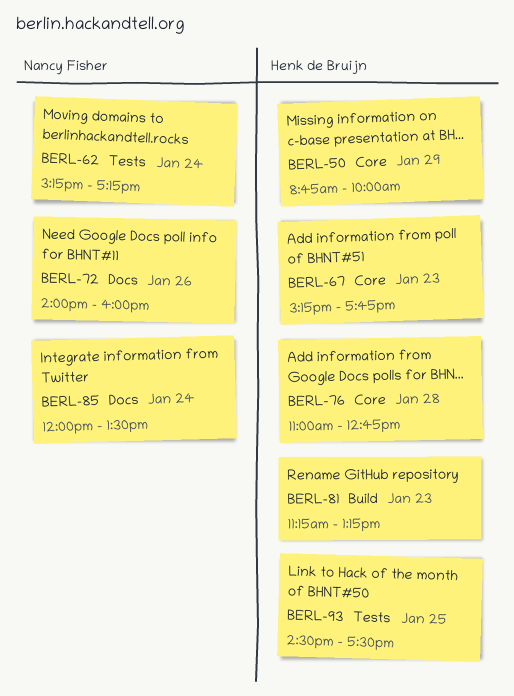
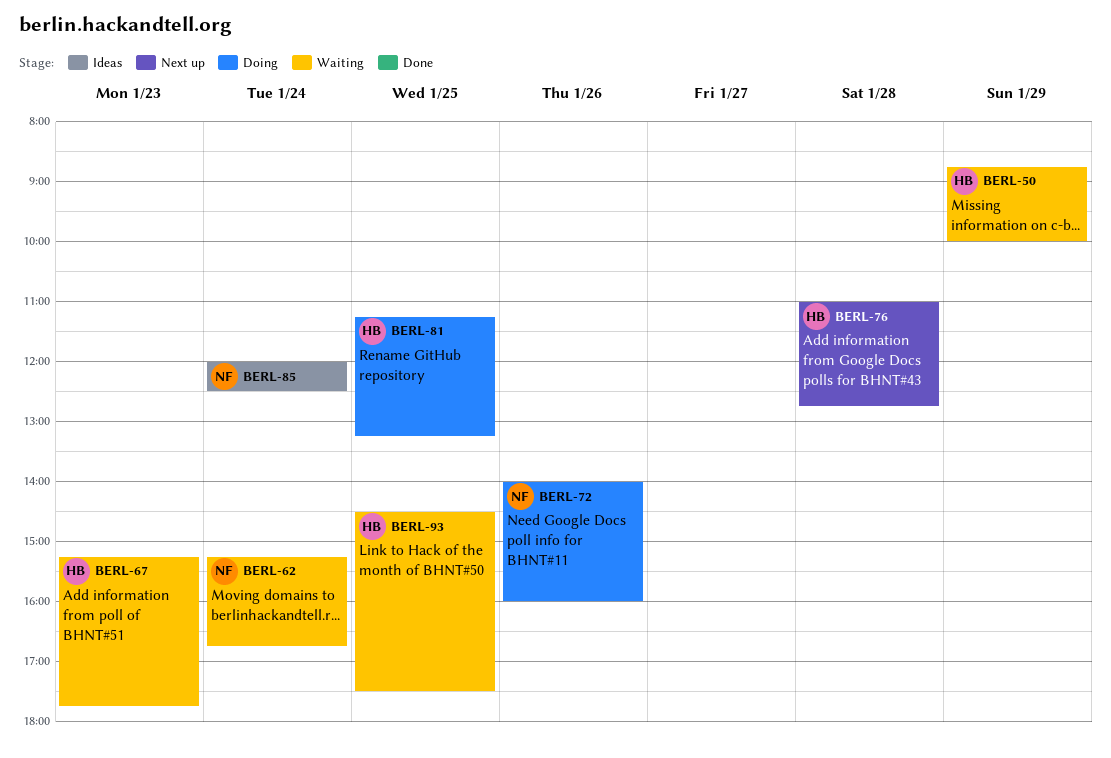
BERL-62, ends: 17:15 -> 16:45
BERL-81, day: Jan 23 -> Jan 25
BERL-85, ends: 13:30 -> 12:30

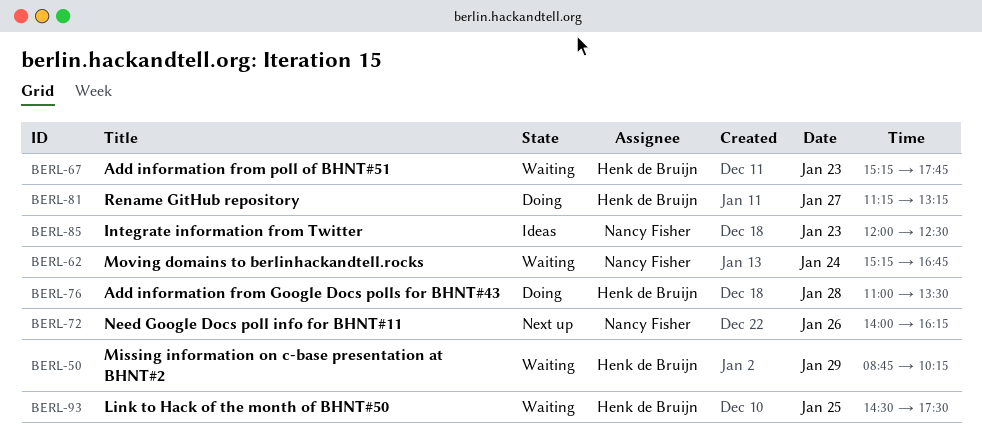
BERL-50, ends: 10:00 -> 10:15
BERL-72, status: Doing -> Next up
BERL-72, ends: 16:00 -> 16:15
BERL-76, status: Next up -> Doing
BERL-76, ends: 12:45 -> 13:30
BERL-81, day: Jan 25 -> Jan 27
BERL-85, day: Jan 24 -> Jan 23

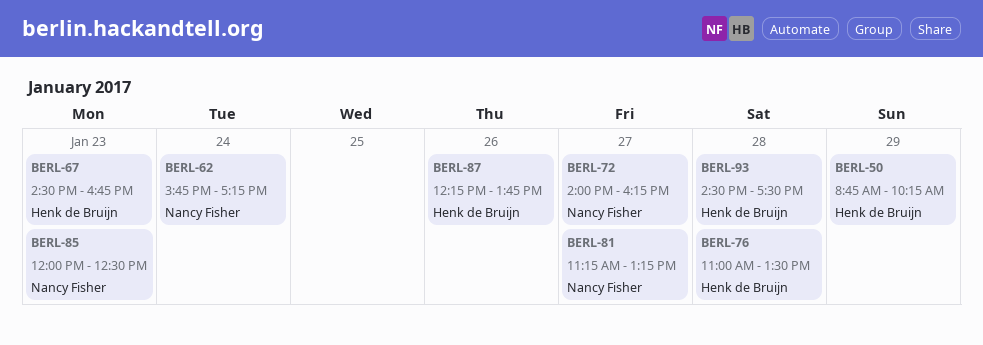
BERL-62, begins: 15:15 -> 15:45
BERL-62, ends: 16:45 -> 17:15
BERL-67, begins: 15:15 -> 14:30
BERL-67, ends: 17:45 -> 16:45
BERL-72, day: Jan 26 -> Jan 27
BERL-81, owner: Henk de Bruijn -> Nancy Fisher
BERL-87: none -> present
BERL-93, day: Jan 25 -> Jan 28

